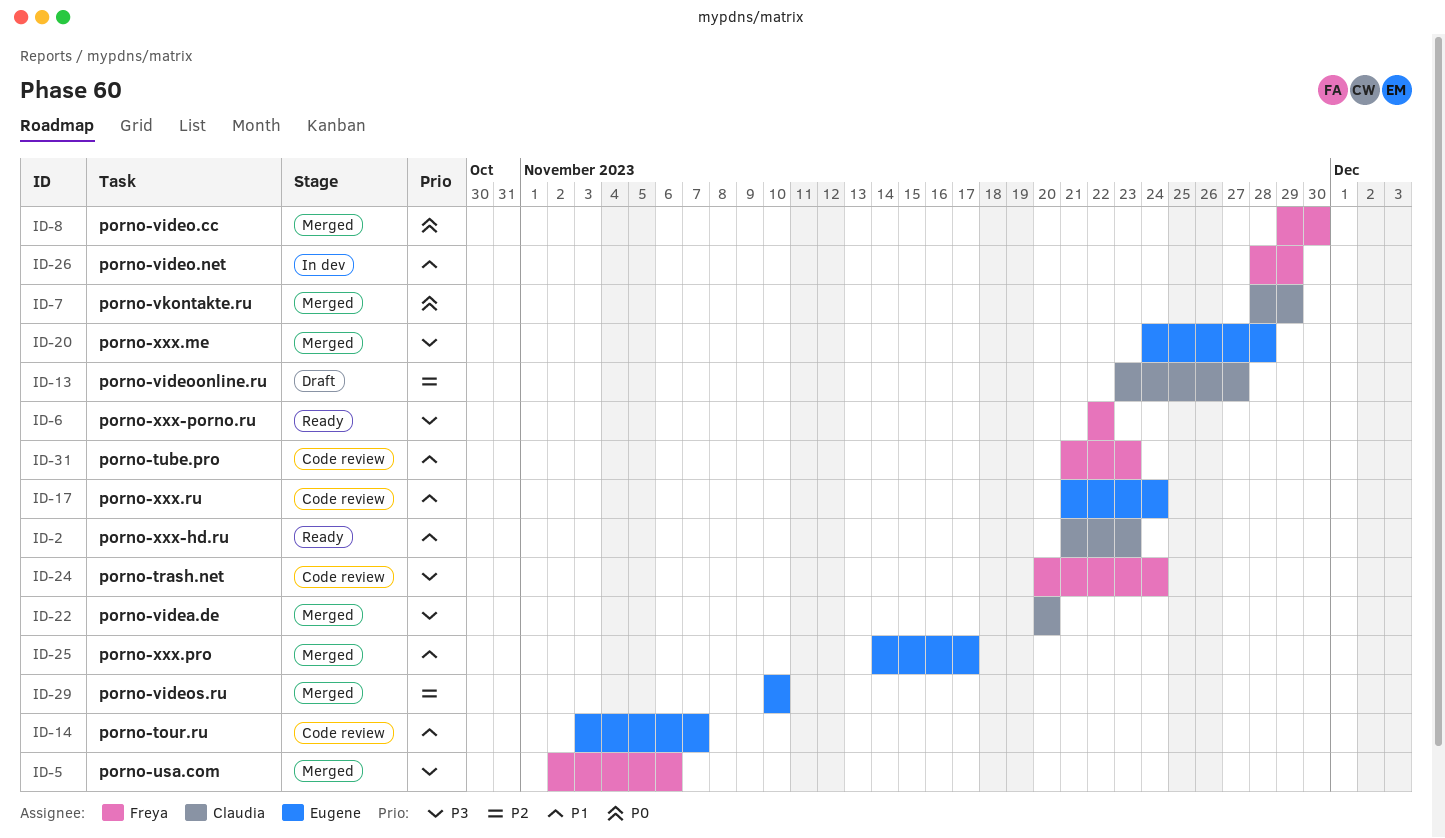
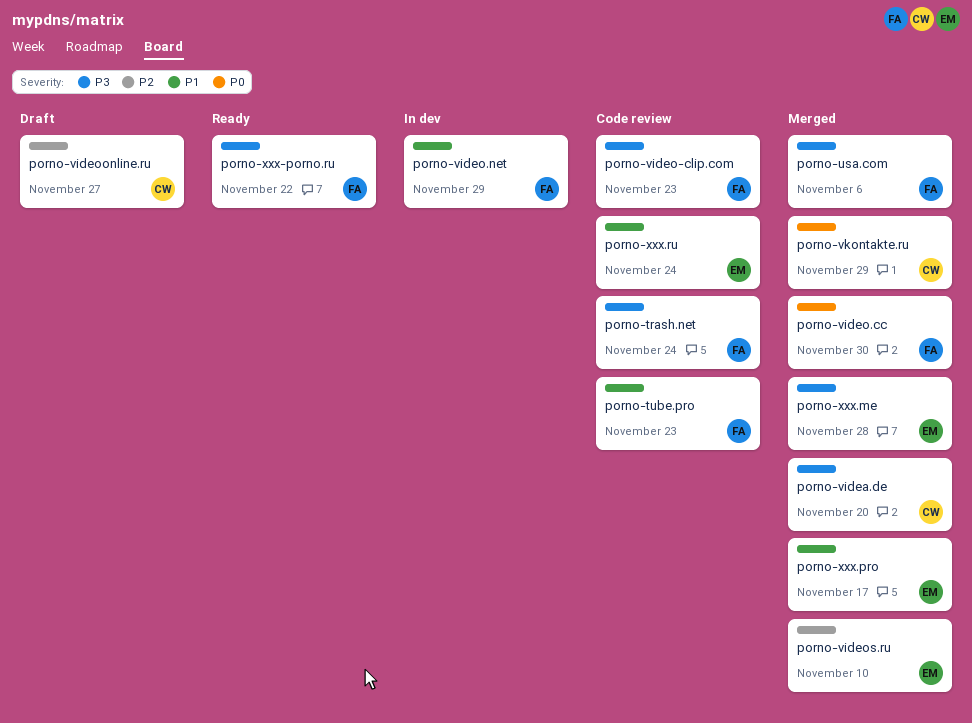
porno-tour.ru: present -> none
porno-video-clip.com: none -> present
porno-xxx-hd.ru: present -> none

